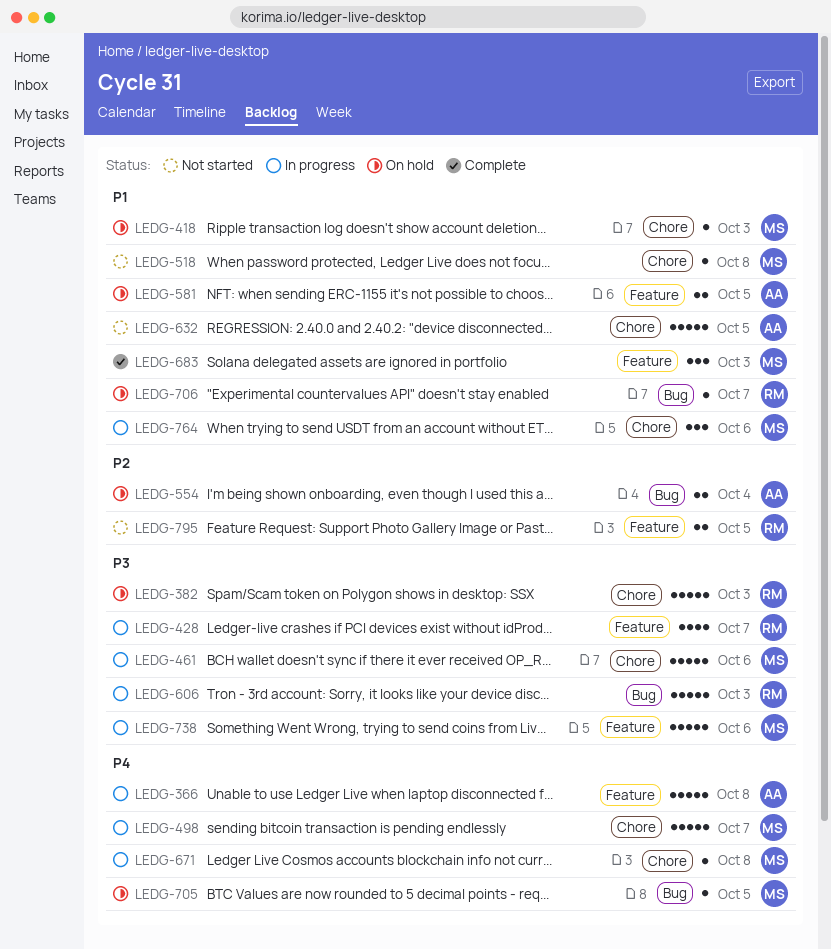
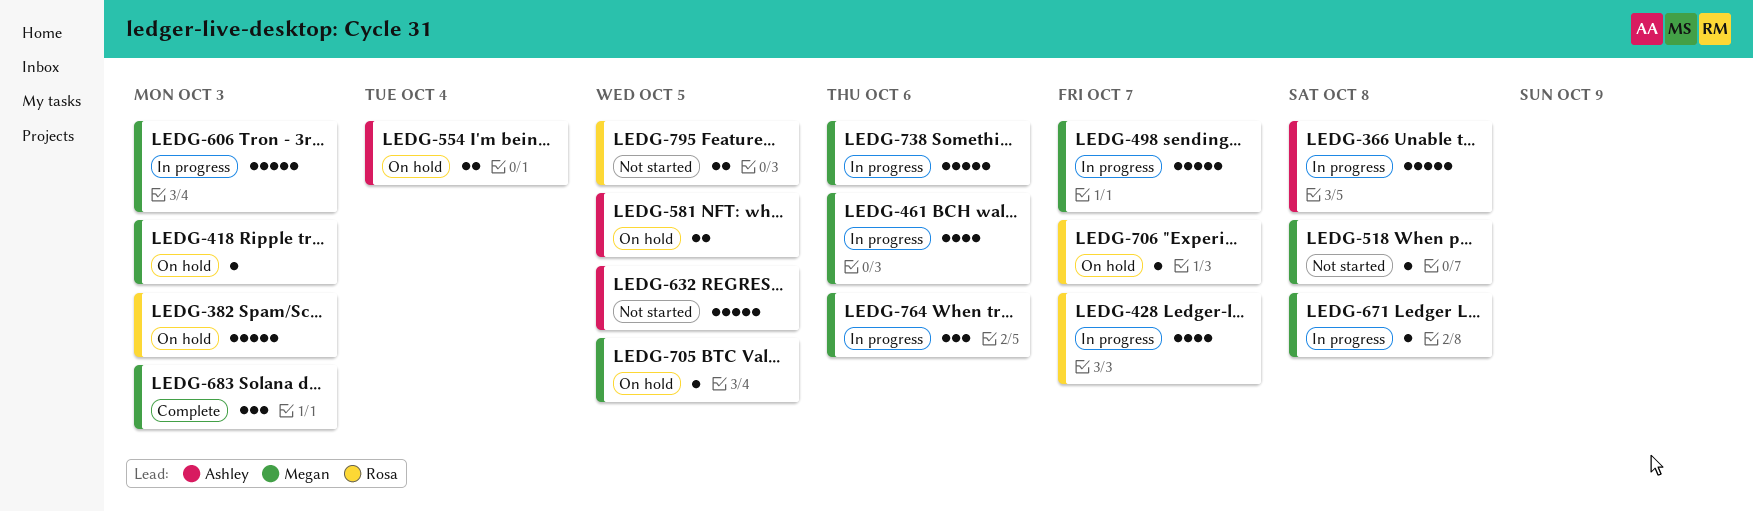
LEDG-461, estimate: 5 -> 4
LEDG-606, owner: Rosa -> Megan

